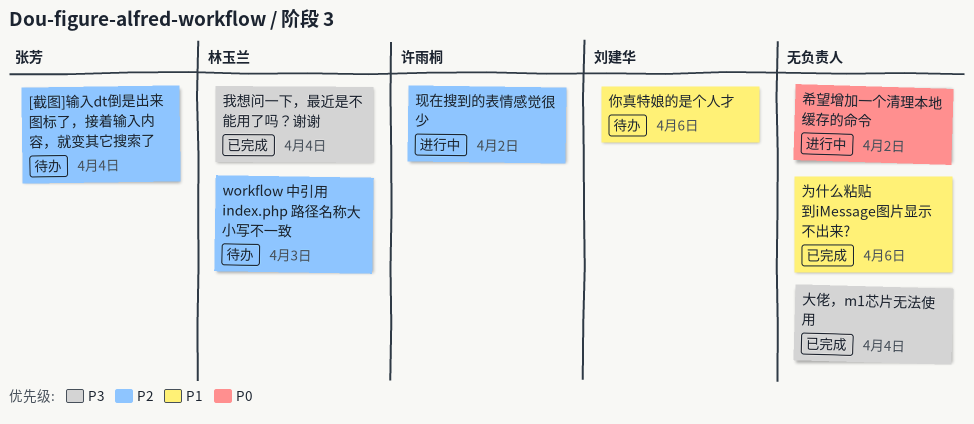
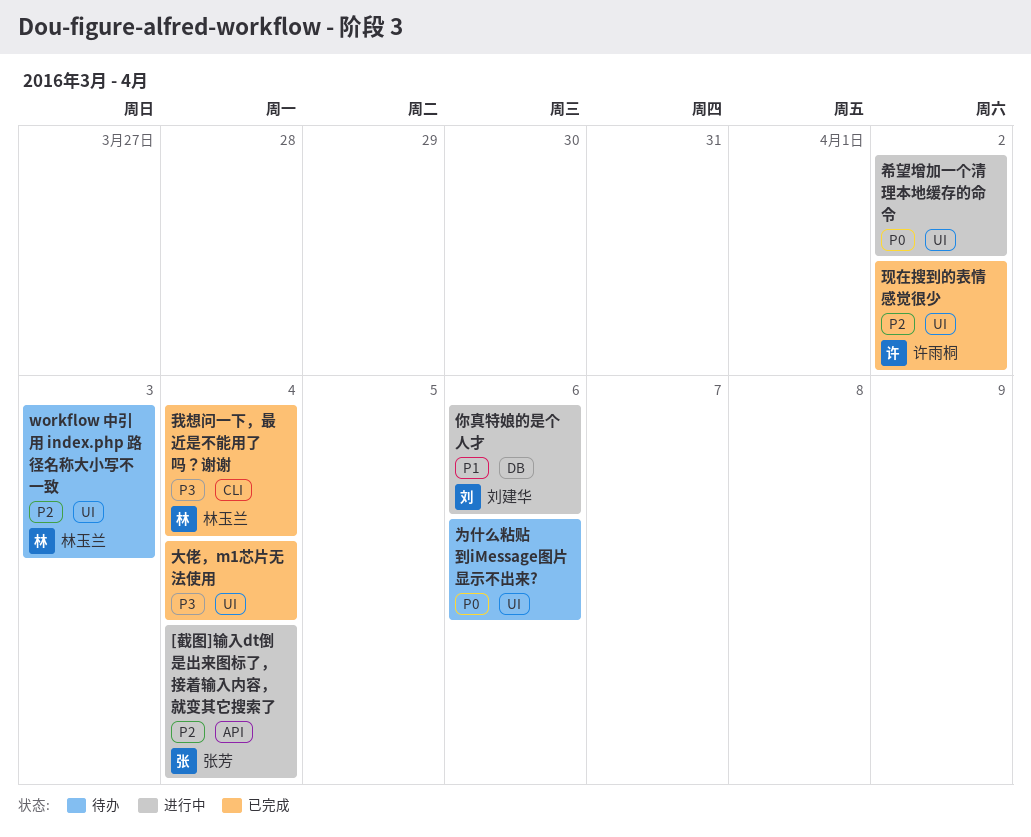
[截图]输入dt倒是出来图标了，接着输入内容，就变其它搜索了, status: 待办 -> 进行中
为什么粘贴到iMessage图片显示不出来?, status: 已完成 -> 待办
为什么粘贴到iMessage图片显示不出来?, priority: P1 -> P0
你真特娘的是个人才, status: 待办 -> 进行中
现在搜到的表情感觉很少, status: 进行中 -> 已完成

